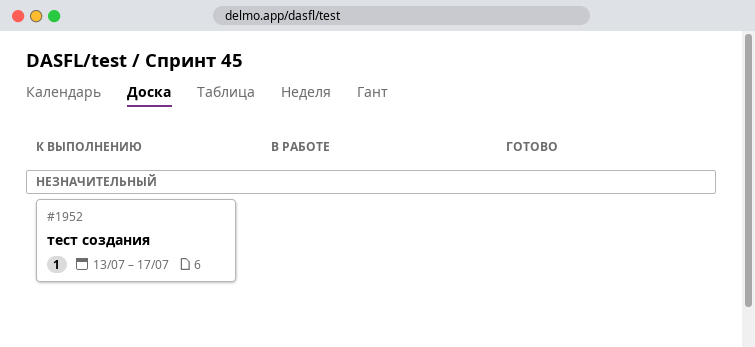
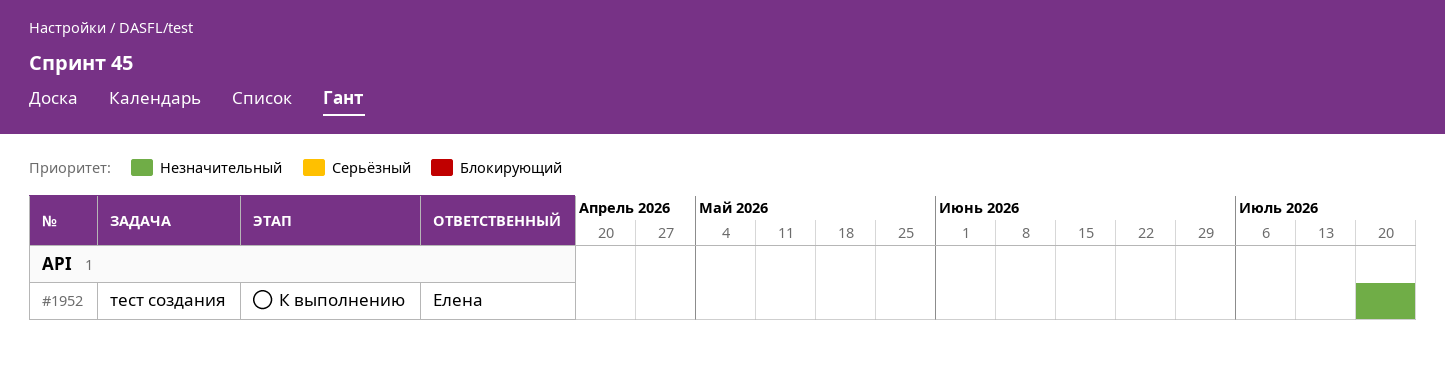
#1952, start: Jul 13 -> Jul 20
#1952, due: Jul 17 -> Jul 24

